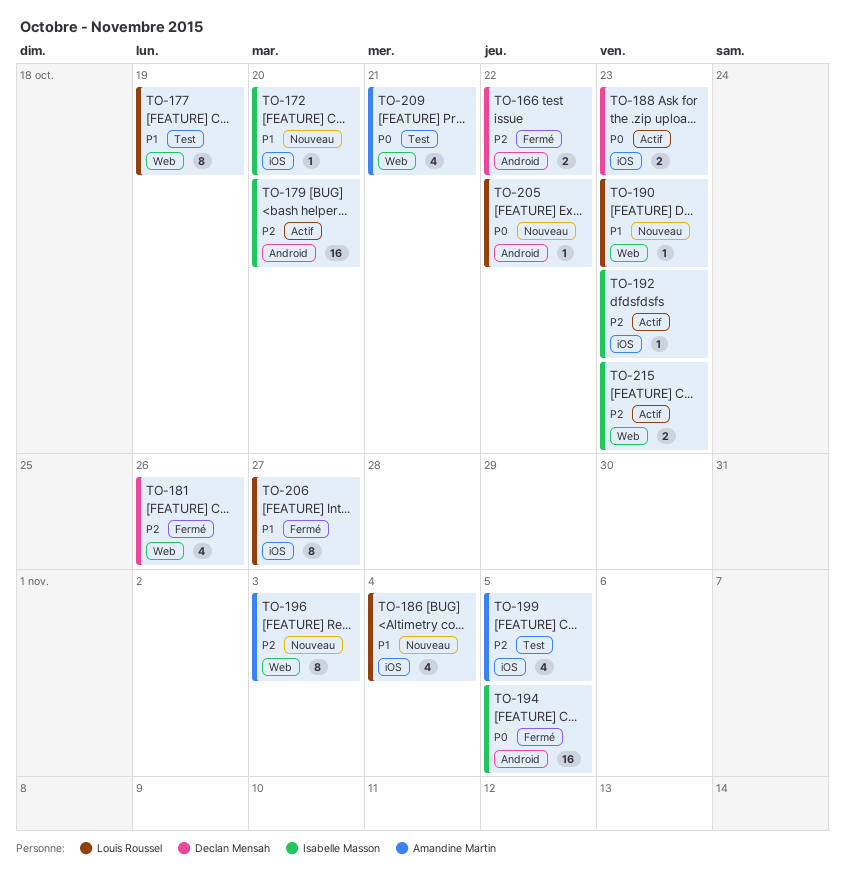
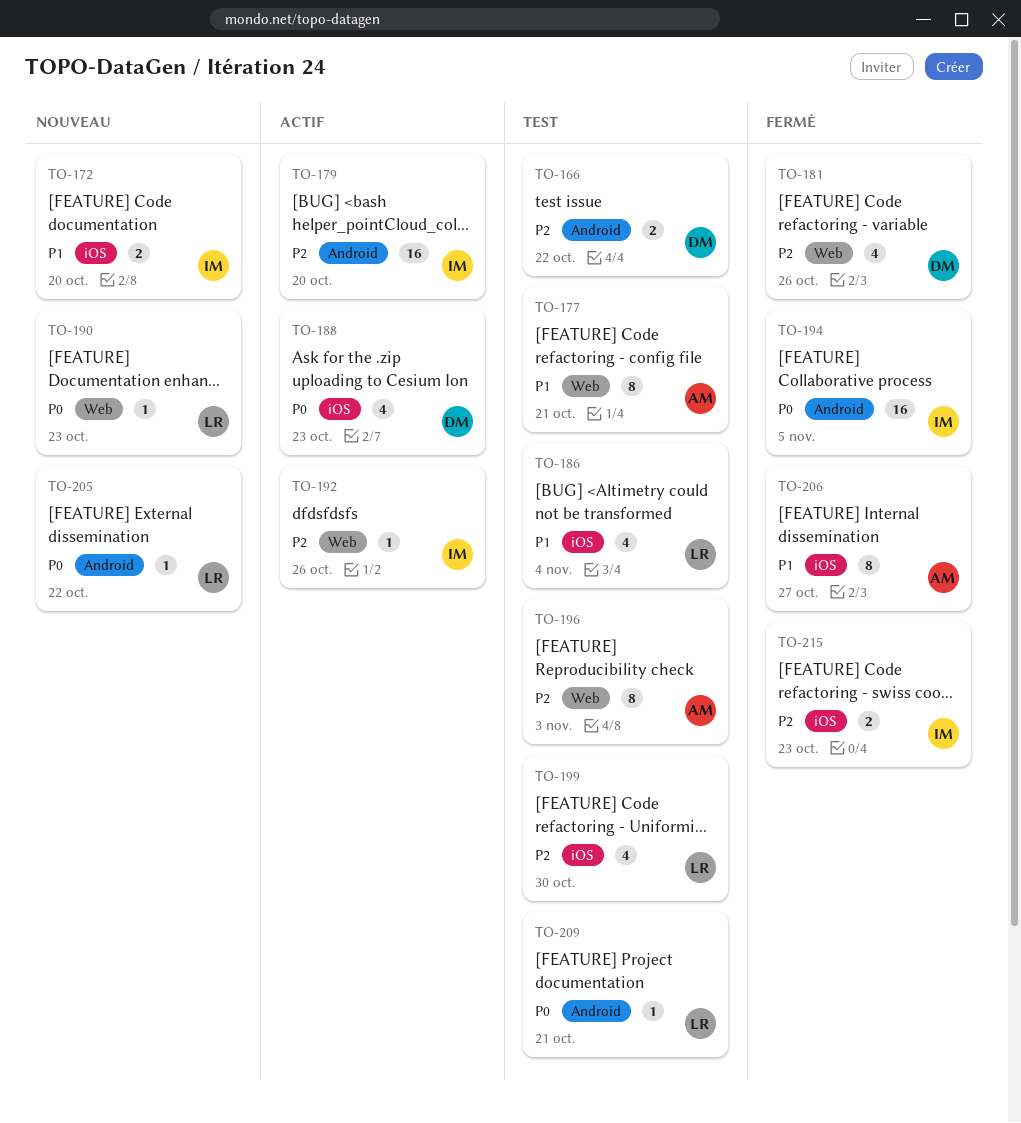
TO-166, status: Fermé -> Test
TO-172, estimate: 1 -> 2
TO-177, owner: Louis Roussel -> Amandine Martin
TO-177, due: Oct 19 -> Oct 21
TO-186, status: Nouveau -> Test
TO-188, estimate: 2 -> 4
TO-190, priority: P1 -> P0
TO-192, label: iOS -> Web
TO-192, due: Oct 23 -> Oct 26
TO-196, status: Nouveau -> Test
TO-199, owner: Amandine Martin -> Louis Roussel
TO-199, due: Nov 5 -> Oct 30
TO-206, owner: Louis Roussel -> Amandine Martin
TO-209, owner: Amandine Martin -> Louis Roussel
TO-209, label: Web -> Android
TO-209, estimate: 4 -> 1
TO-215, status: Actif -> Fermé
TO-215, label: Web -> iOS

